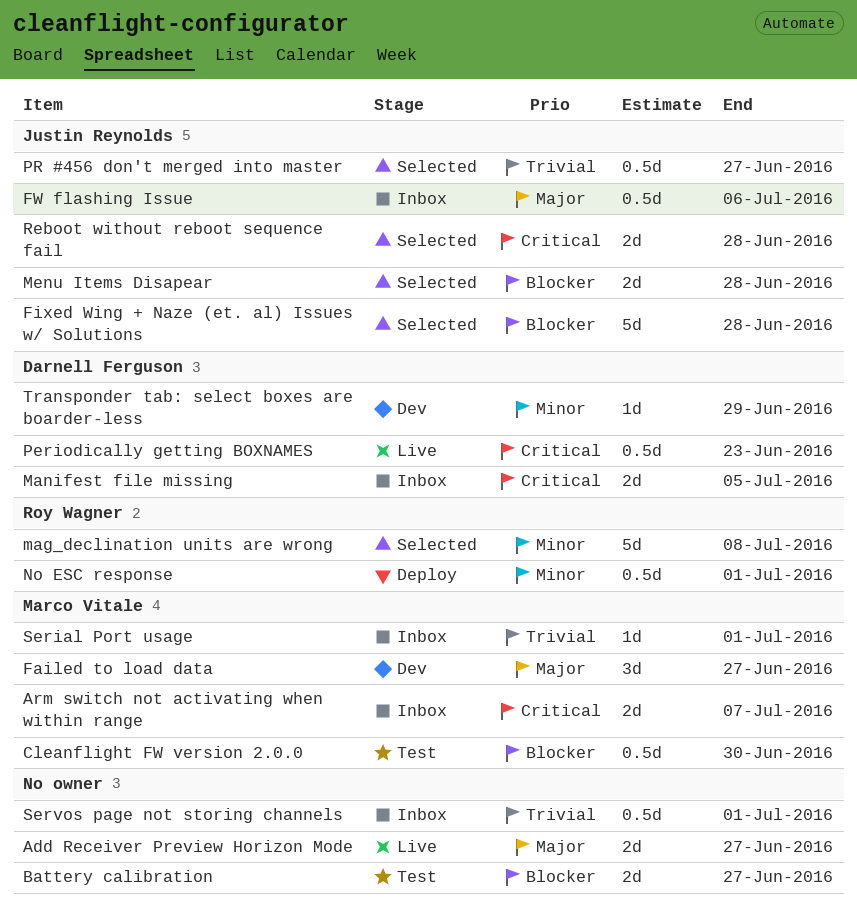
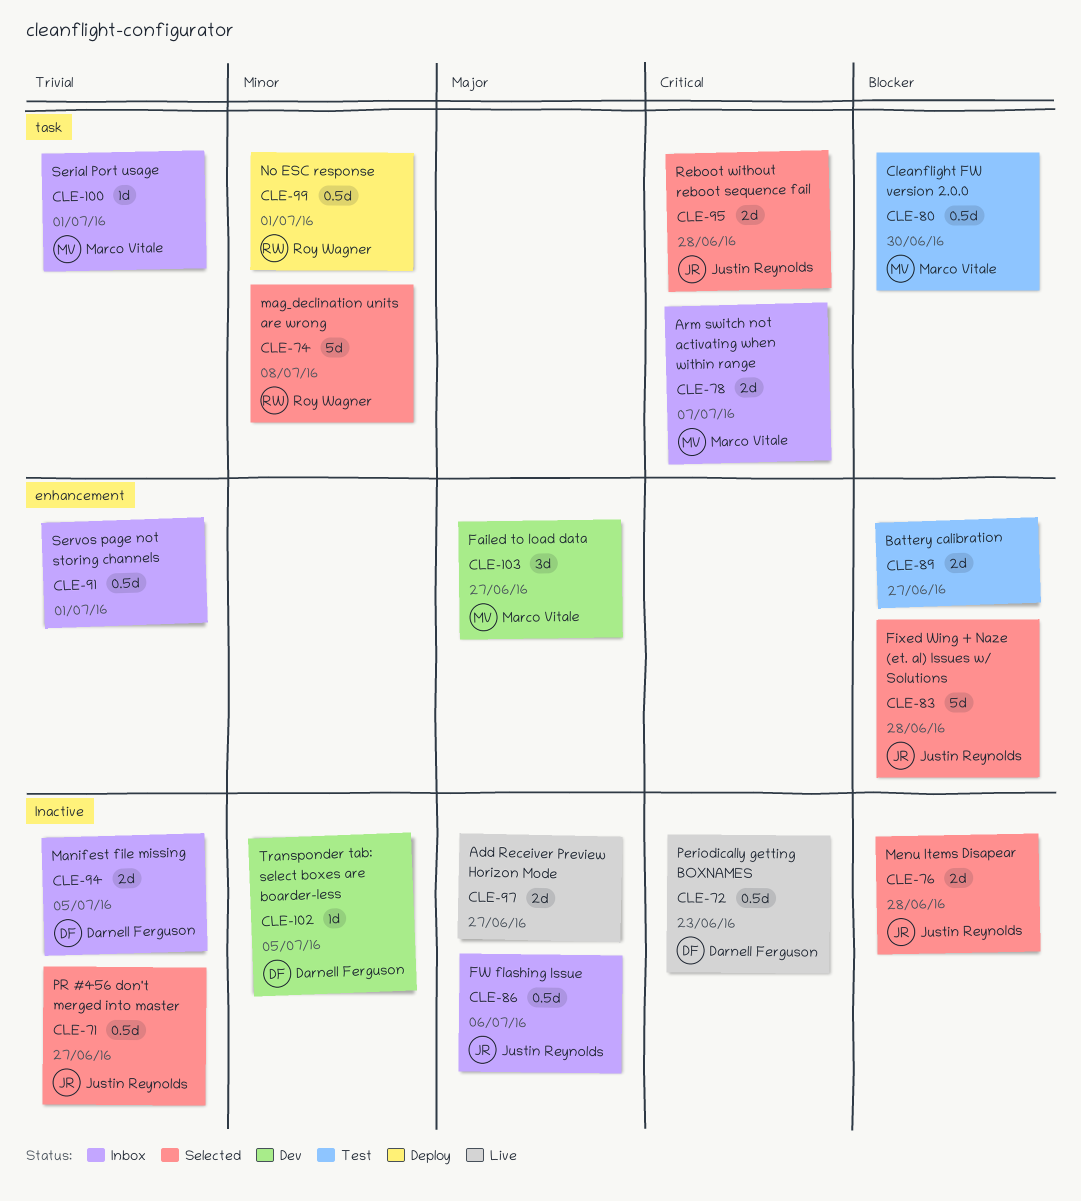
Manifest file missing, priority: Critical -> Trivial
Transponder tab: select boxes are boarder-less, due: Jun 29 -> Jul 5

